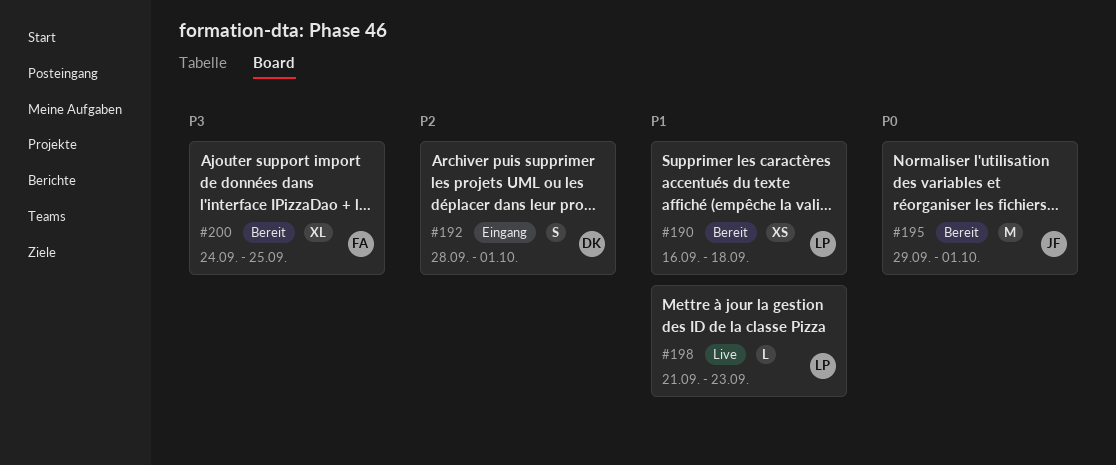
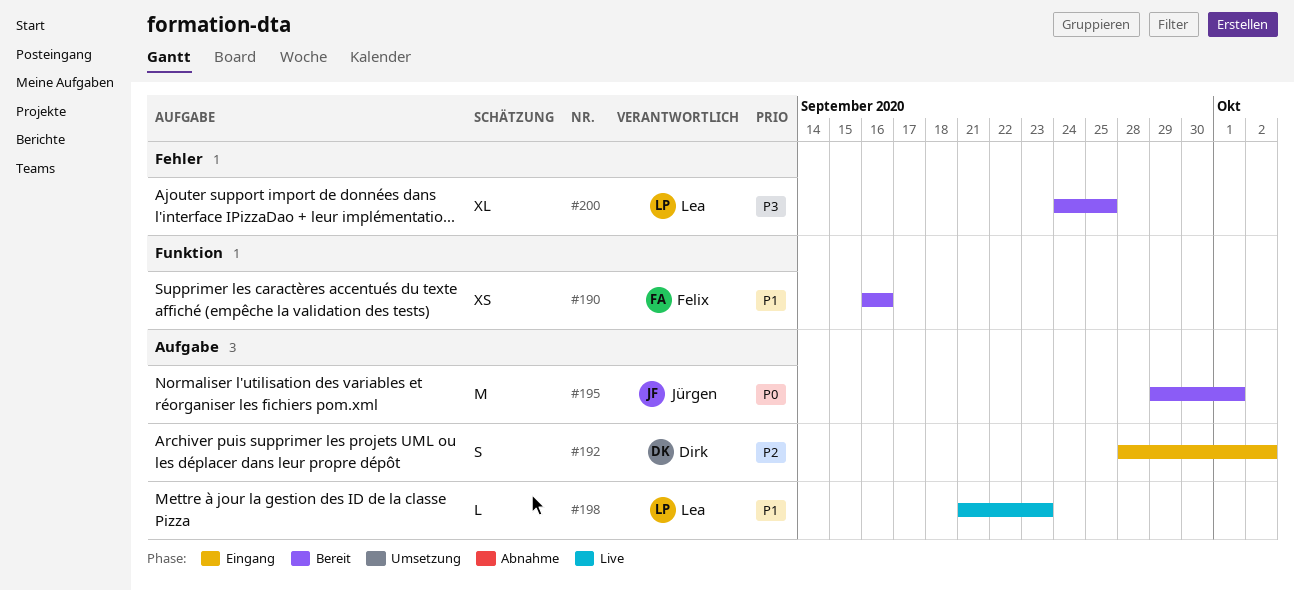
#190, owner: Lea -> Felix
#190, due: Sep 18 -> Sep 16
#192, due: Oct 1 -> Oct 2
#200, owner: Felix -> Lea

